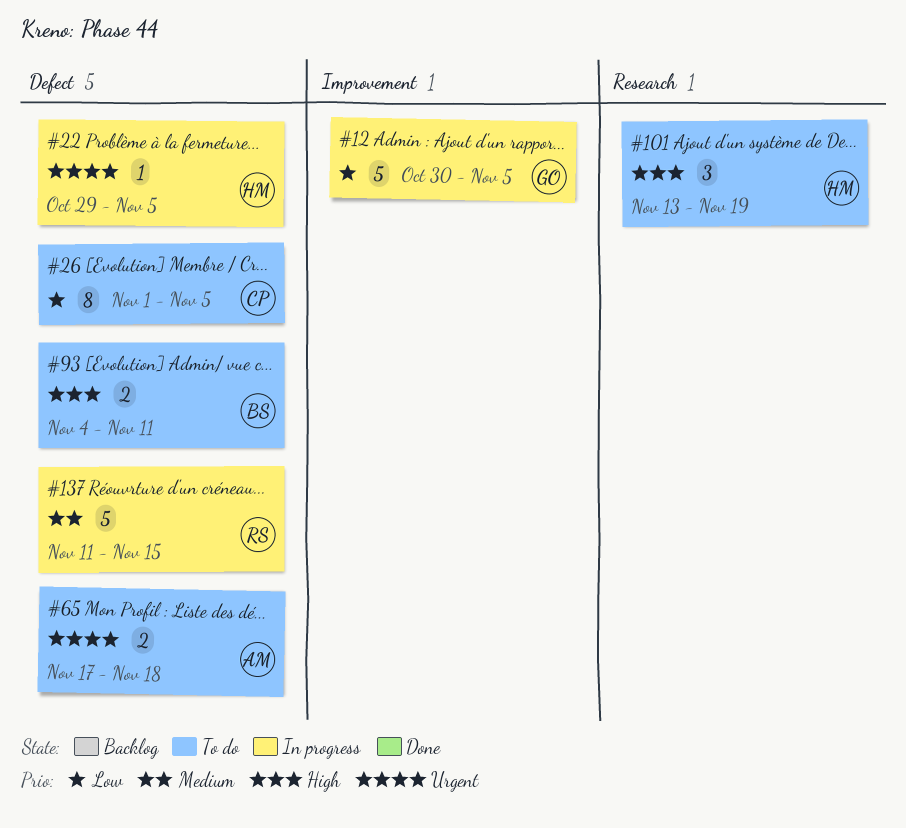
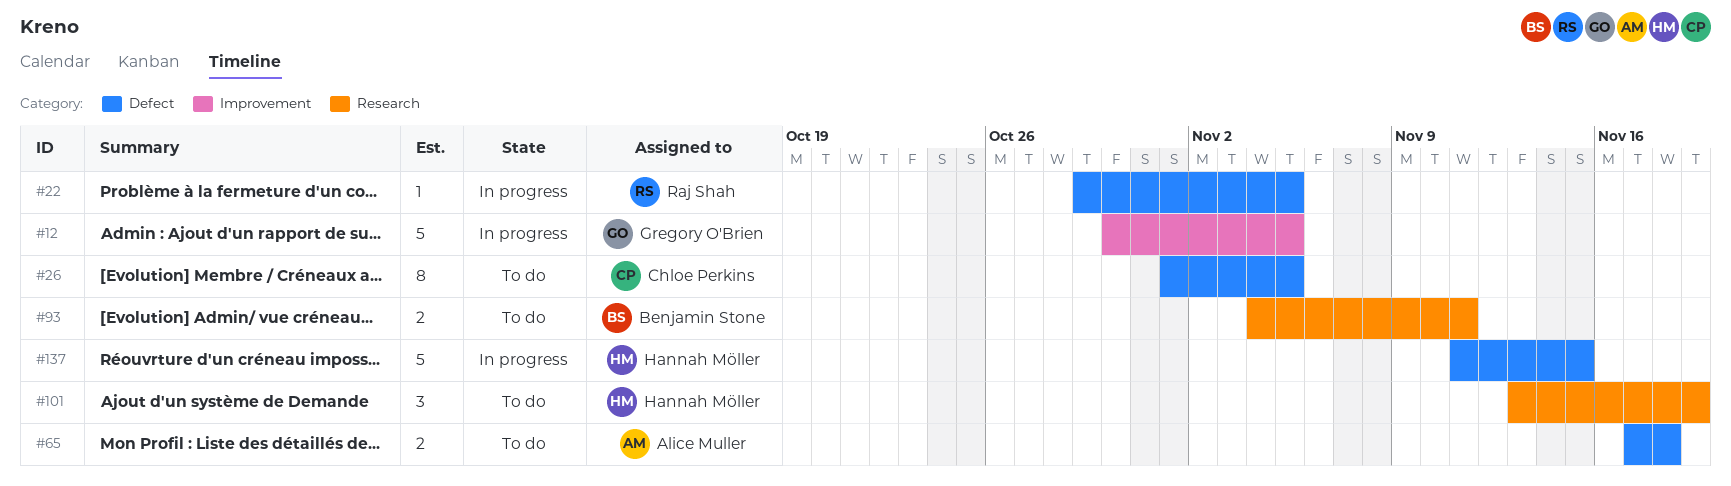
#22, owner: Hannah Möller -> Raj Shah
#93, label: Defect -> Research
#137, owner: Raj Shah -> Hannah Möller

